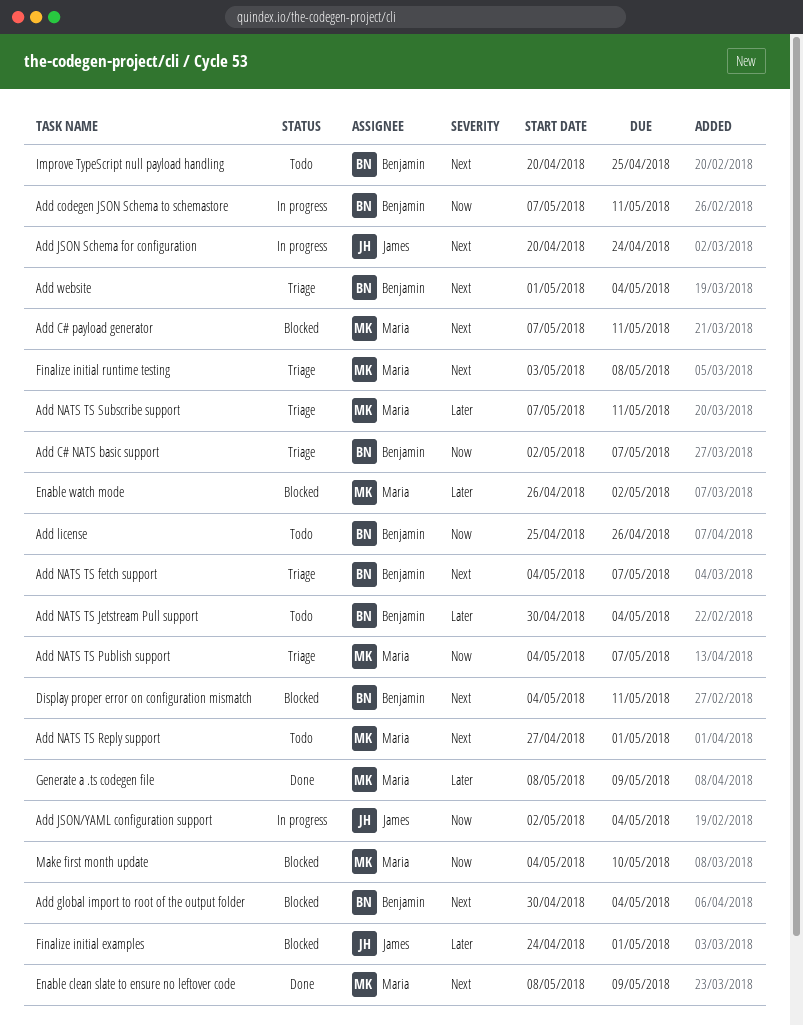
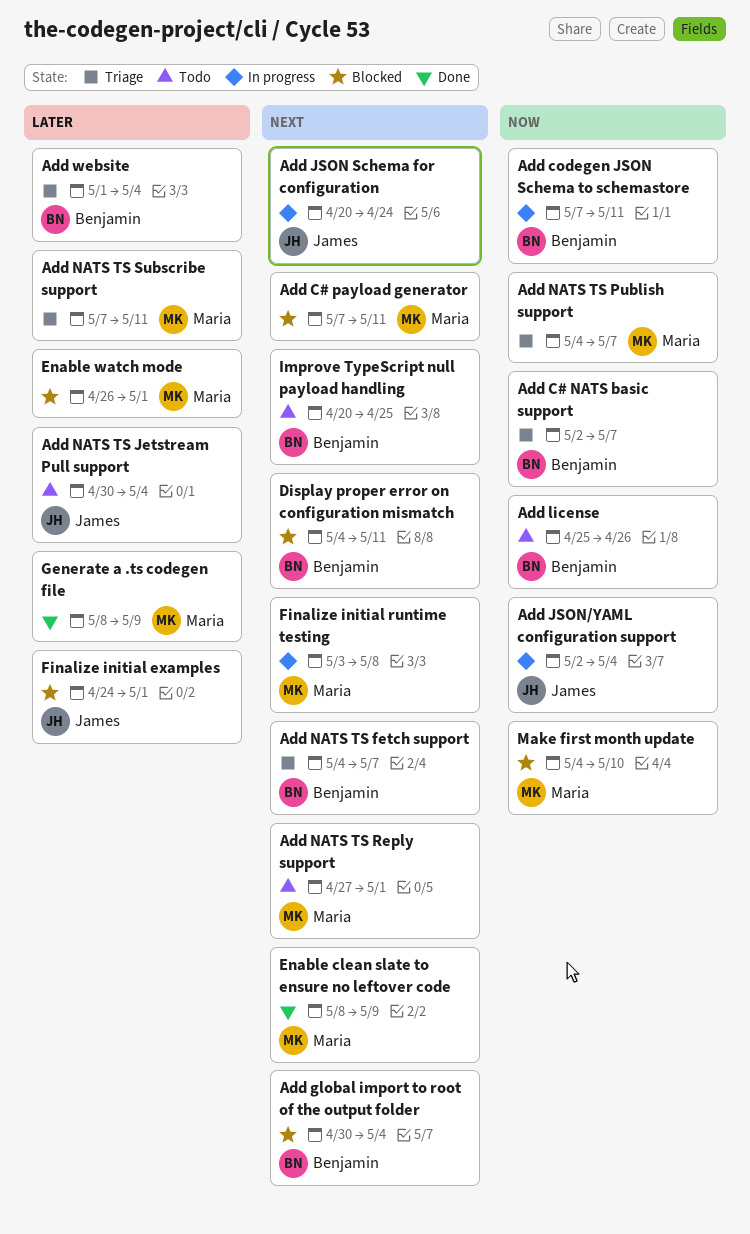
Add NATS TS Jetstream Pull support, owner: Benjamin -> James
Add website, priority: Next -> Later
Enable watch mode, due: May 2 -> May 1
Finalize initial runtime testing, status: Triage -> In progress

